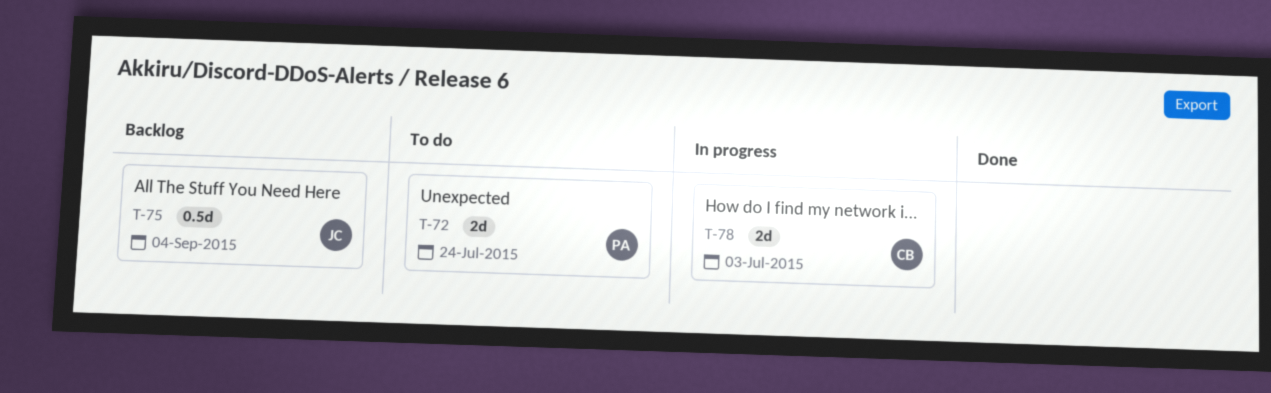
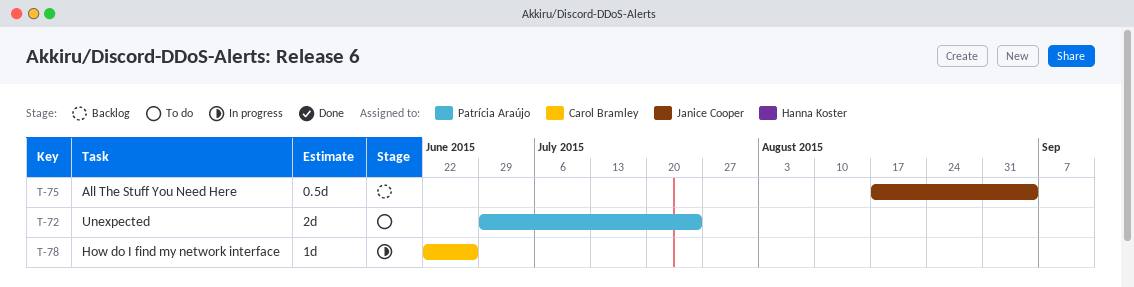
T-78, estimate: 2d -> 1d
T-78, due: Jul 3 -> Jun 26

